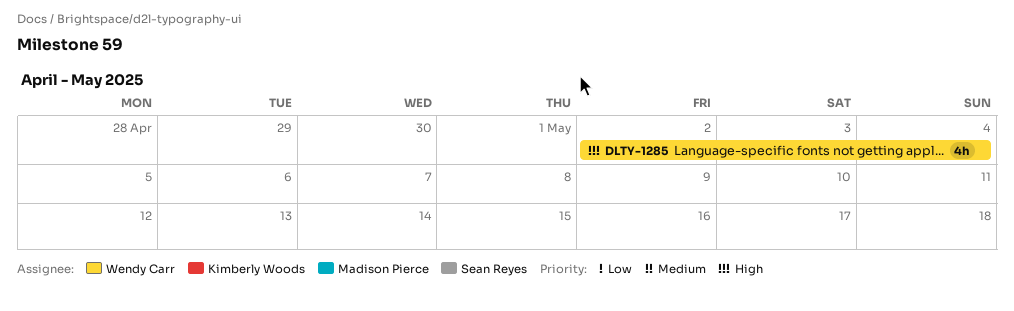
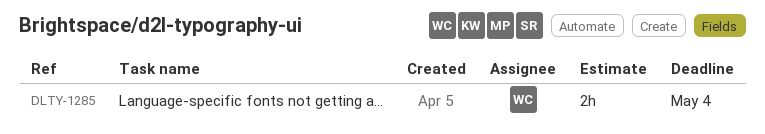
DLTY-1285, estimate: 4h -> 2h

